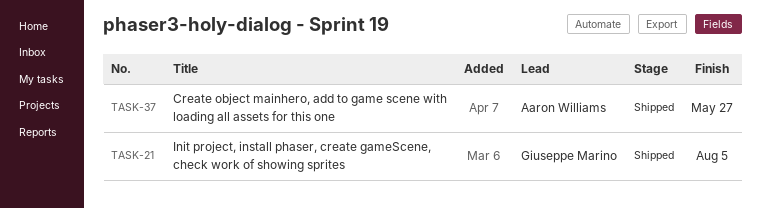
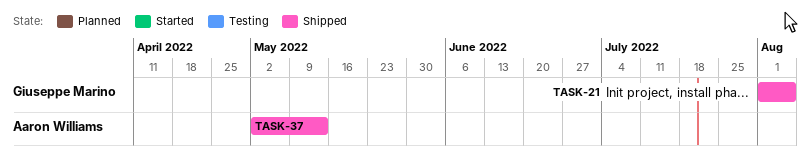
TASK-37, due: May 27 -> May 13

